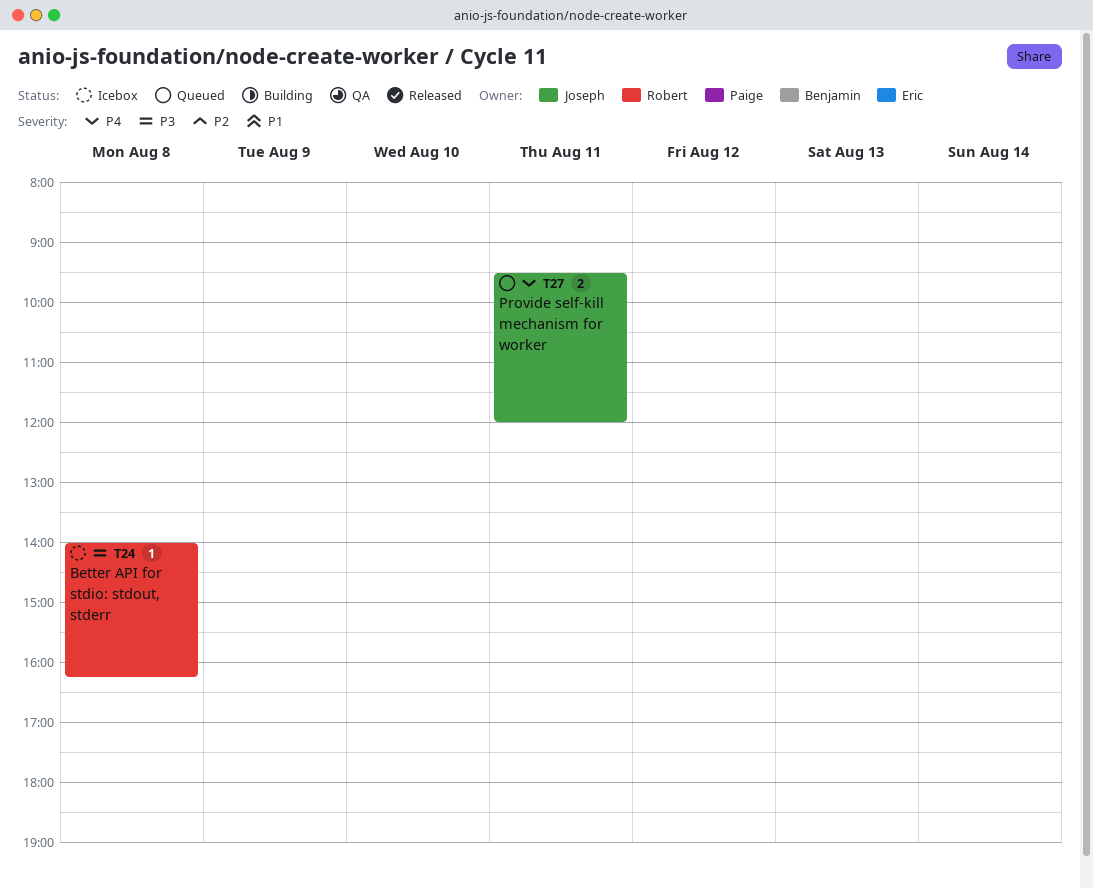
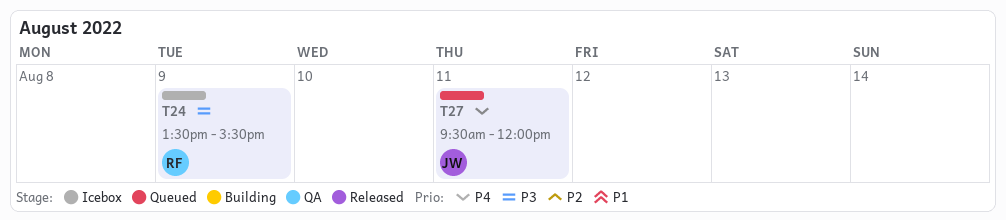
T24, day: Aug 8 -> Aug 9
T24, begins: 14:00 -> 13:30
T24, ends: 16:15 -> 15:30

